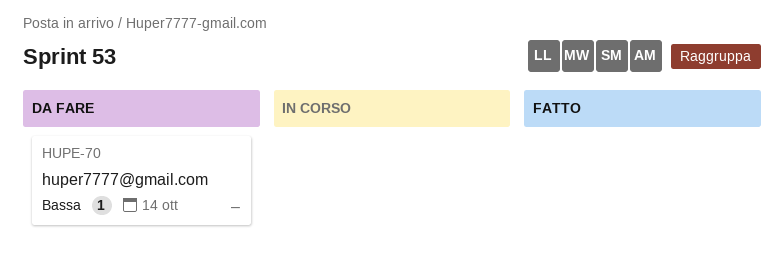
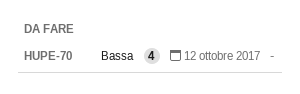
HUPE-70, estimate: 1 -> 4
HUPE-70, due: Oct 14 -> Oct 12

